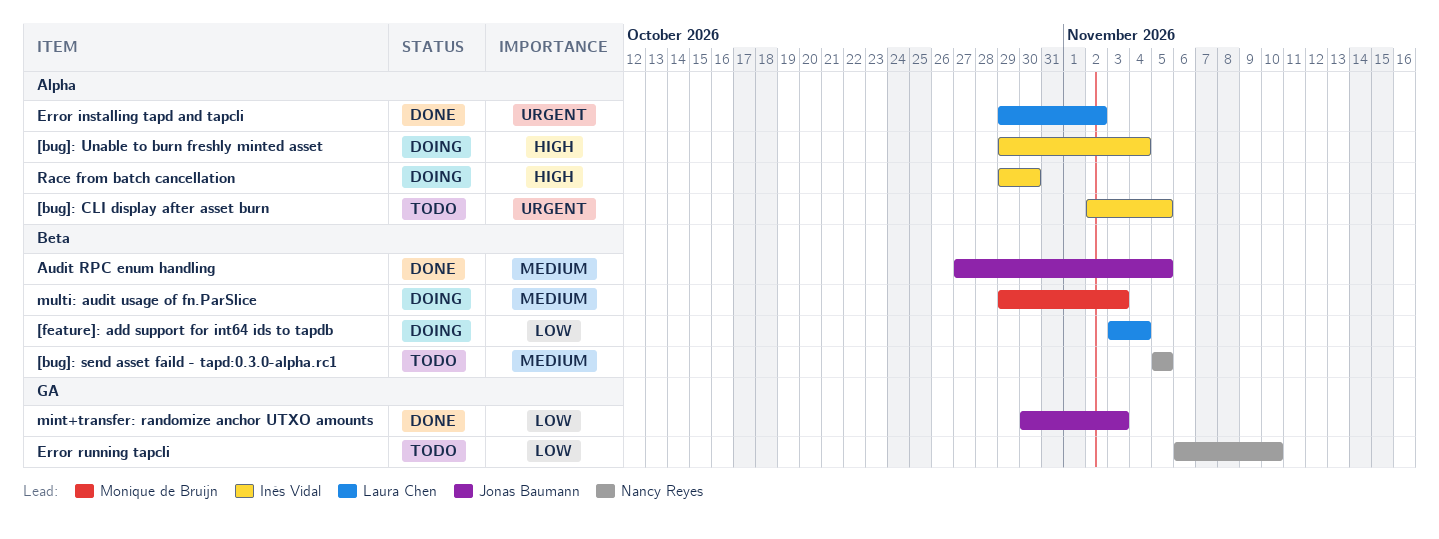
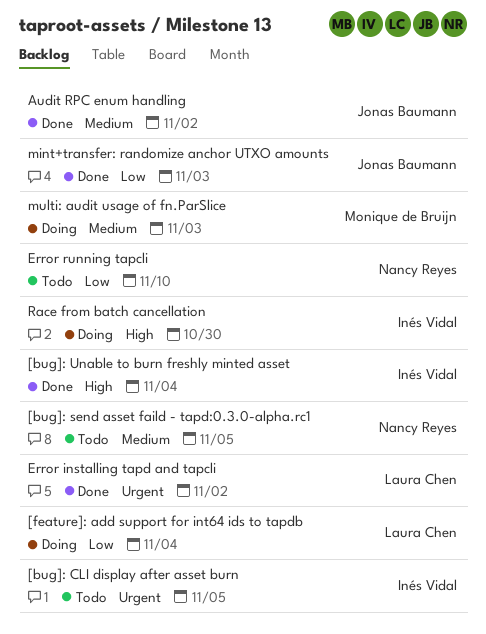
[bug]: Unable to burn freshly minted asset, status: Doing -> Done
Audit RPC enum handling, due: Nov 5 -> Nov 2

